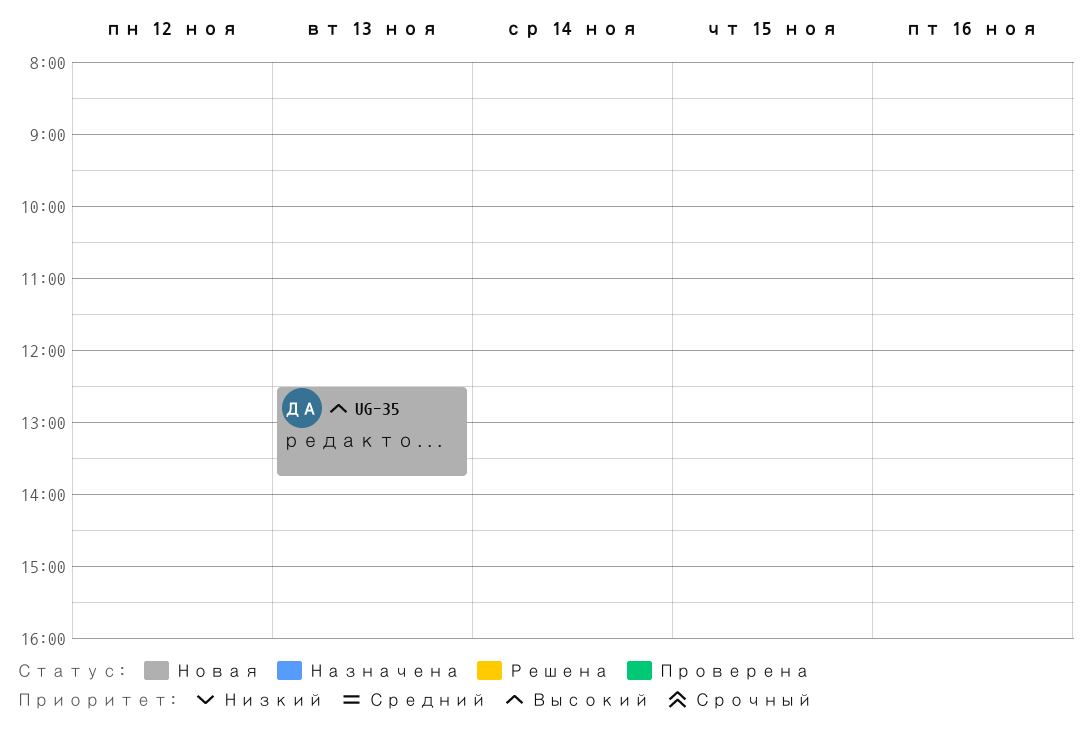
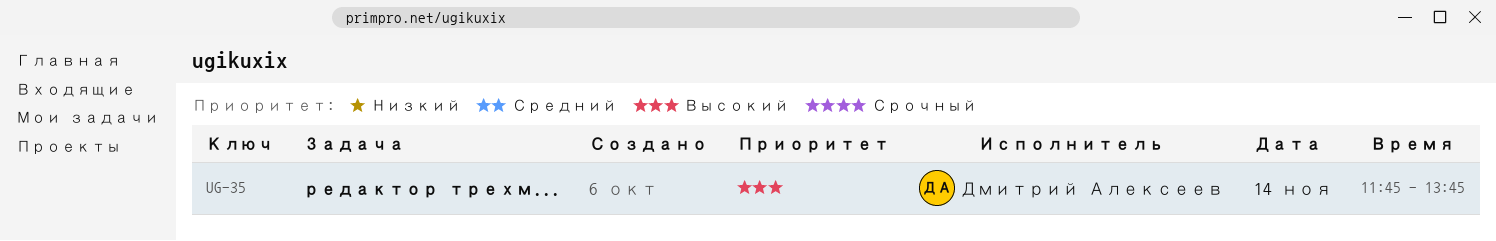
UG-35, day: Nov 13 -> Nov 14
UG-35, begins: 12:30 -> 11:45

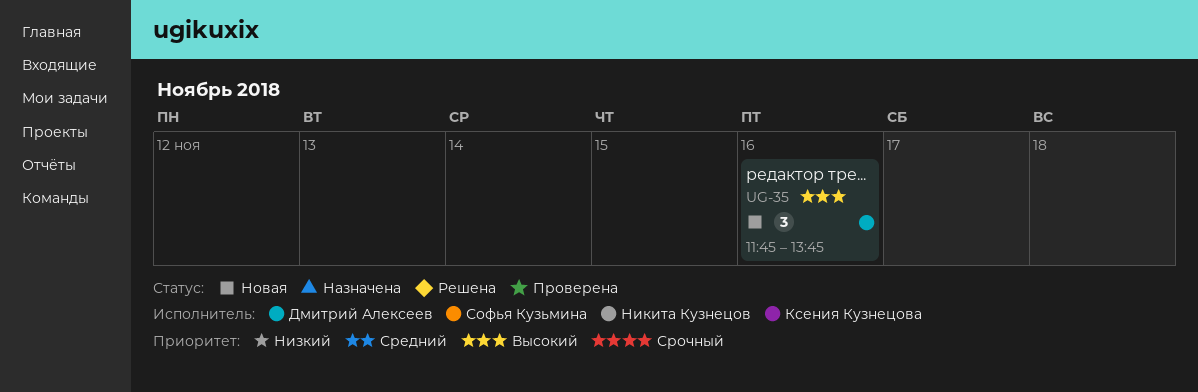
UG-35, day: Nov 14 -> Nov 16

